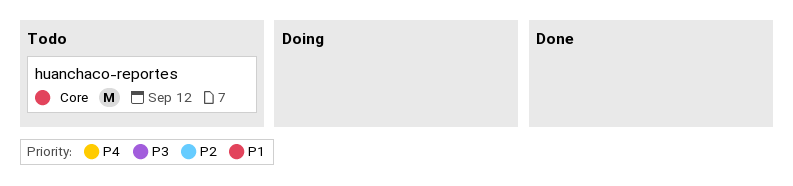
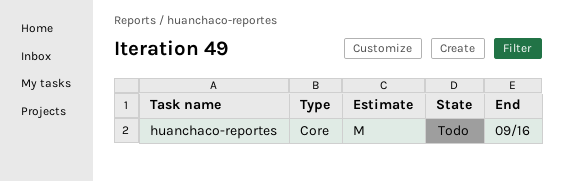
huanchaco-reportes, due: Sep 12 -> Sep 16

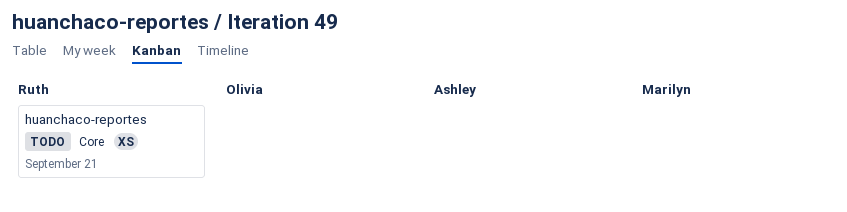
huanchaco-reportes, estimate: M -> XS
huanchaco-reportes, due: Sep 16 -> Sep 21

